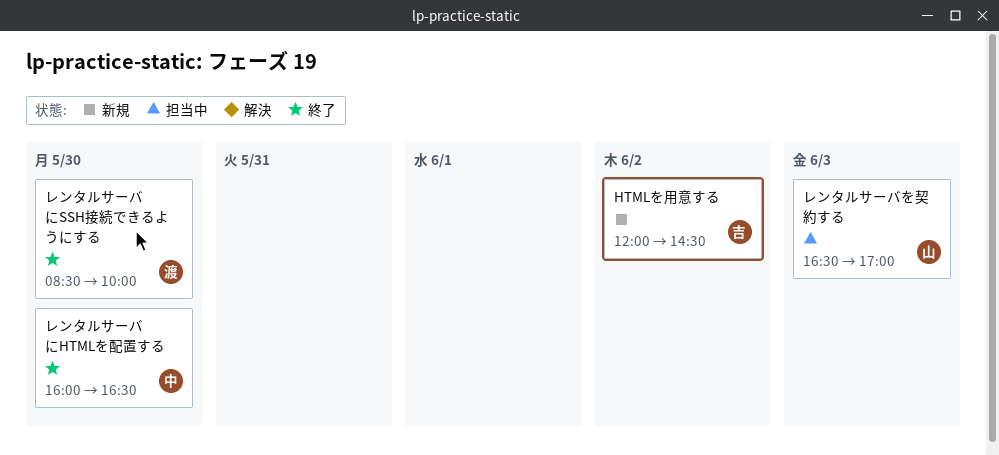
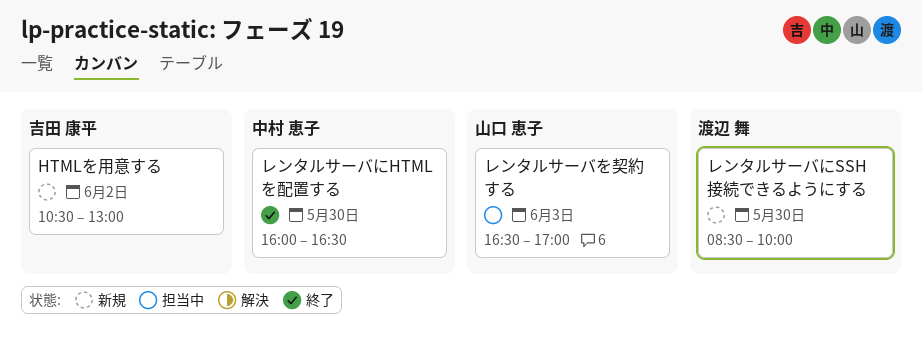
HTMLを用意する, begins: 12:00 -> 10:30
HTMLを用意する, ends: 14:30 -> 13:00
レンタルサーバにSSH接続できるようにする, status: 終了 -> 新規

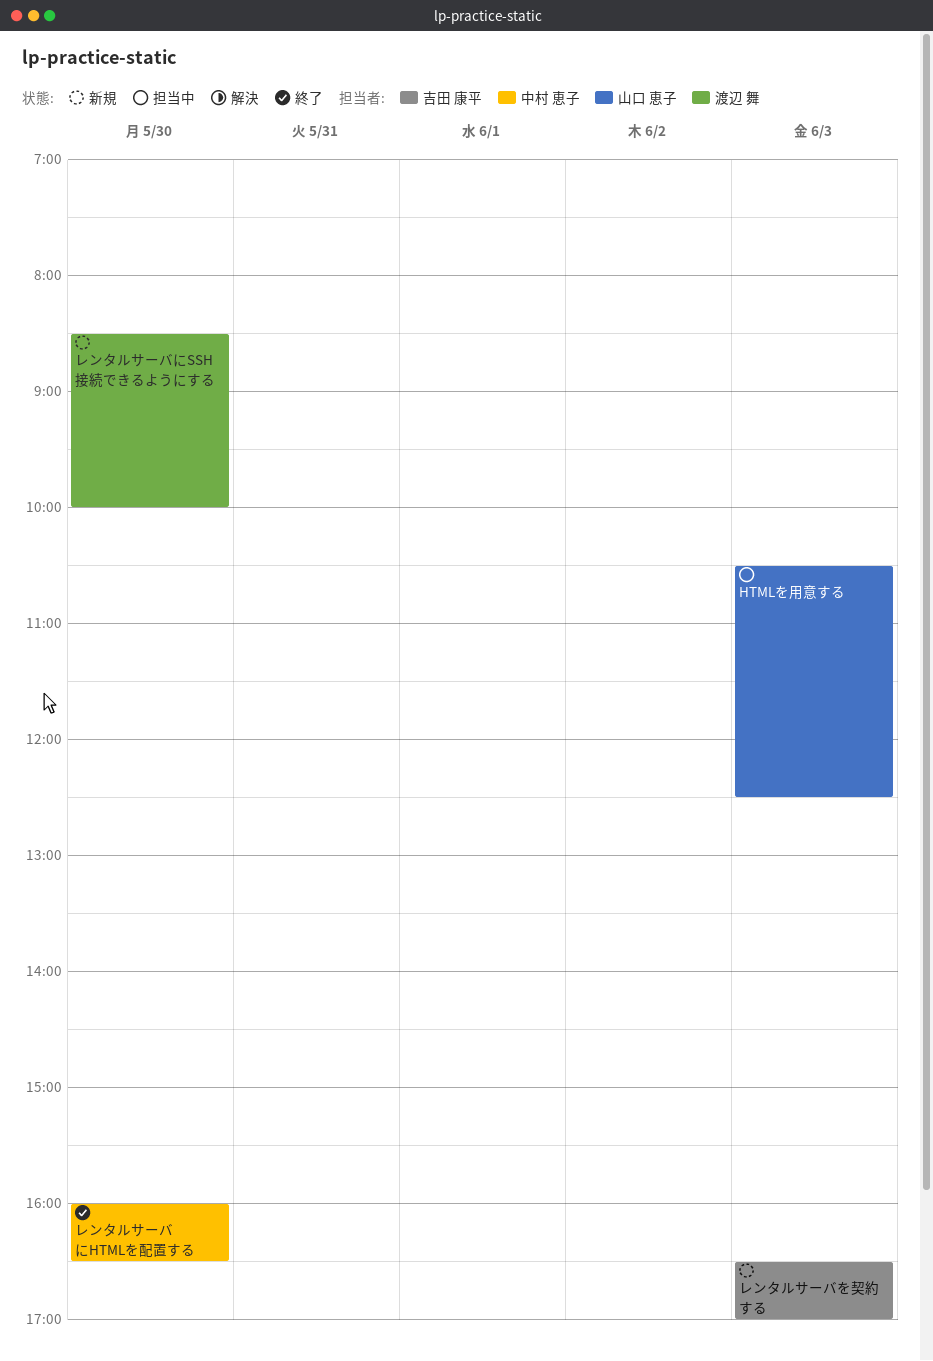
HTMLを用意する, status: 新規 -> 担当中
HTMLを用意する, owner: 吉田 康平 -> 山口 恵子
HTMLを用意する, day: Jun 2 -> Jun 3
HTMLを用意する, ends: 13:00 -> 12:30
レンタルサーバを契約する, status: 担当中 -> 新規
レンタルサーバを契約する, owner: 山口 恵子 -> 吉田 康平

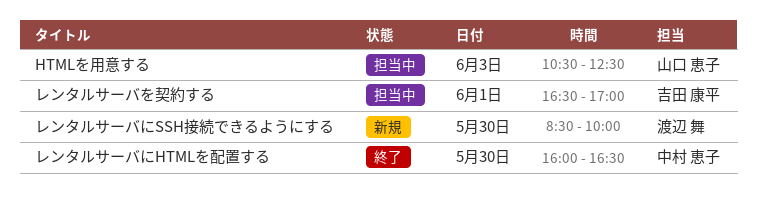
レンタルサーバを契約する, status: 新規 -> 担当中
レンタルサーバを契約する, day: Jun 3 -> Jun 1

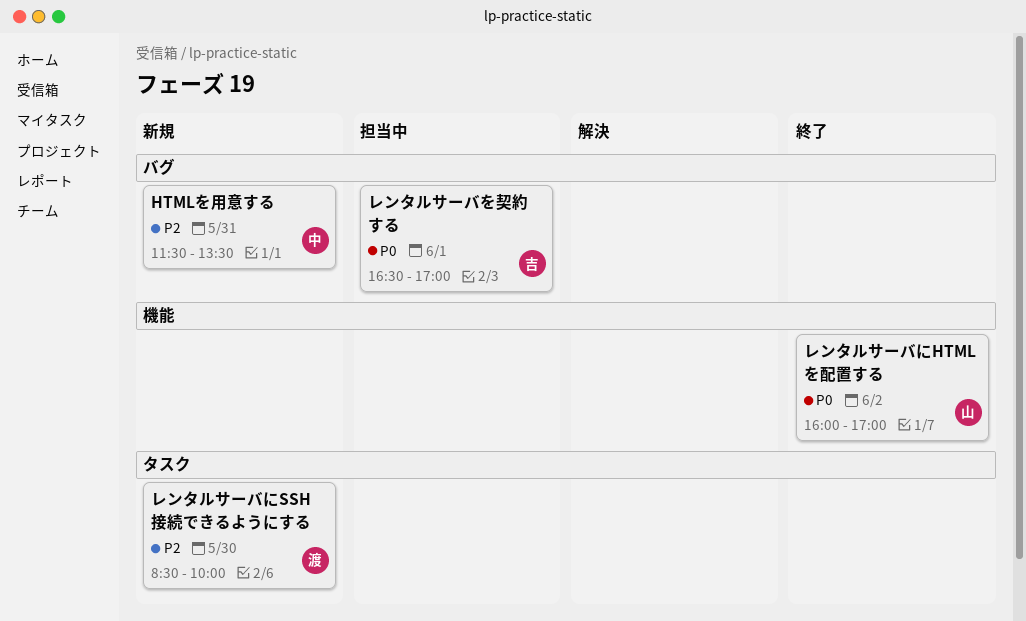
HTMLを用意する, status: 担当中 -> 新規
HTMLを用意する, owner: 山口 恵子 -> 中村 恵子
HTMLを用意する, day: Jun 3 -> May 31
HTMLを用意する, begins: 10:30 -> 11:30
HTMLを用意する, ends: 12:30 -> 13:30
レンタルサーバにHTMLを配置する, owner: 中村 恵子 -> 山口 恵子
レンタルサーバにHTMLを配置する, day: May 30 -> Jun 2
レンタルサーバにHTMLを配置する, ends: 16:30 -> 17:00

